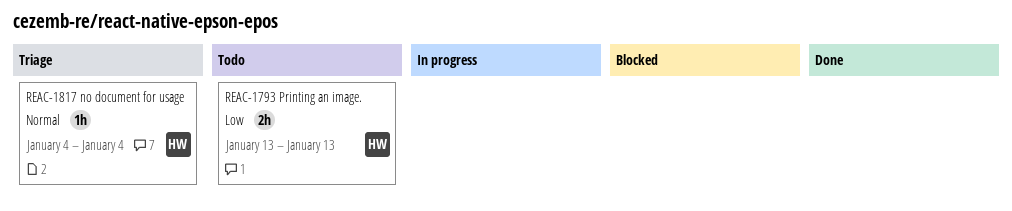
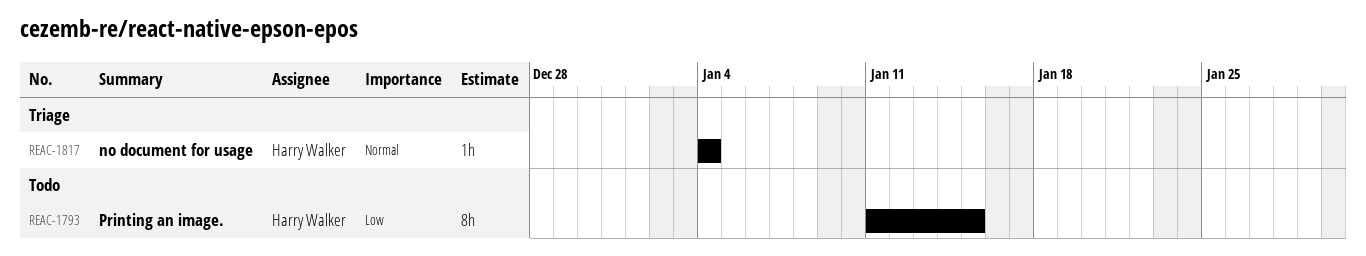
REAC-1793, estimate: 2h -> 8h
REAC-1793, start: Jan 13 -> Jan 11
REAC-1793, due: Jan 13 -> Jan 15

